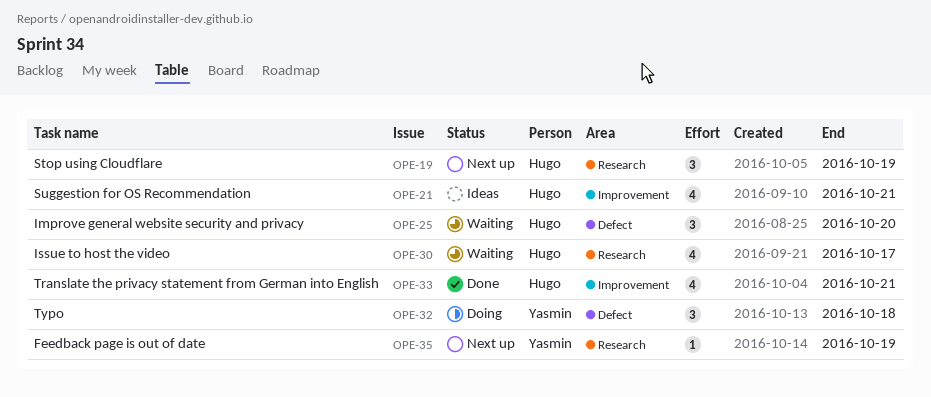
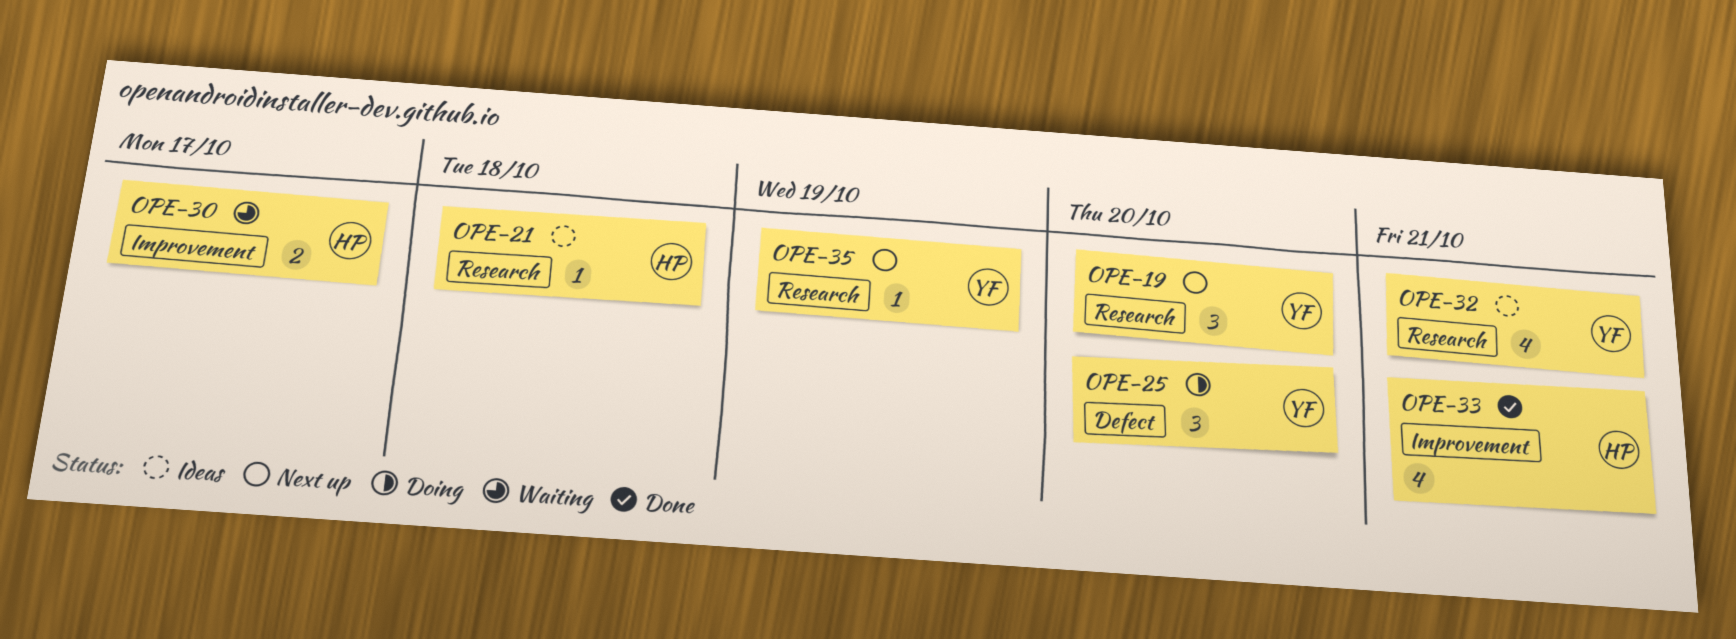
OPE-19, owner: Hugo -> Yasmin
OPE-19, due: Oct 19 -> Oct 20
OPE-21, label: Improvement -> Research
OPE-21, estimate: 4 -> 1
OPE-21, due: Oct 21 -> Oct 18
OPE-25, status: Waiting -> Doing
OPE-25, owner: Hugo -> Yasmin
OPE-30, label: Research -> Improvement
OPE-30, estimate: 4 -> 2
OPE-32, status: Doing -> Ideas
OPE-32, label: Defect -> Research
OPE-32, estimate: 3 -> 4
OPE-32, due: Oct 18 -> Oct 21

